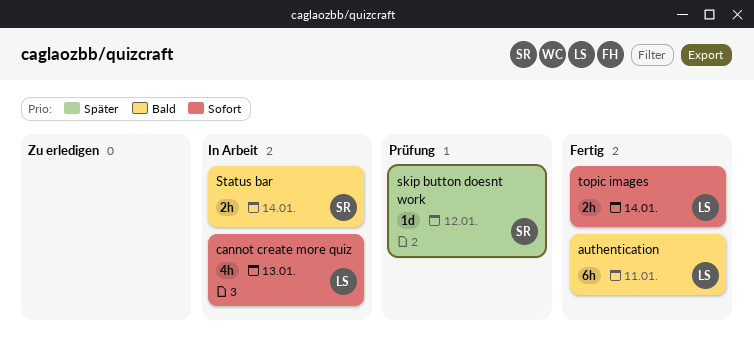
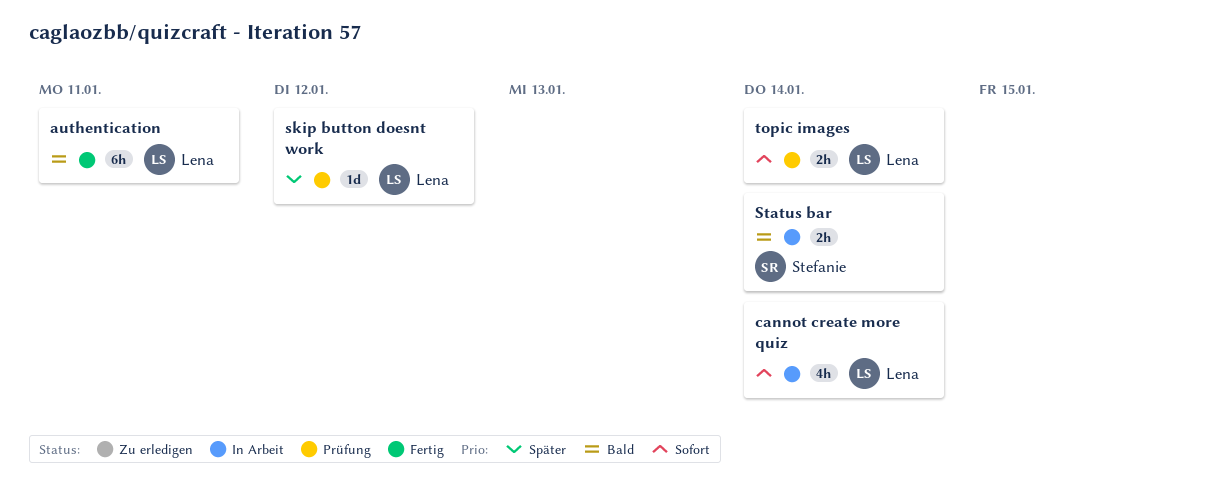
cannot create more quiz, due: Jan 13 -> Jan 14
skip button doesnt work, owner: Stefanie -> Lena
topic images, status: Fertig -> Prüfung

